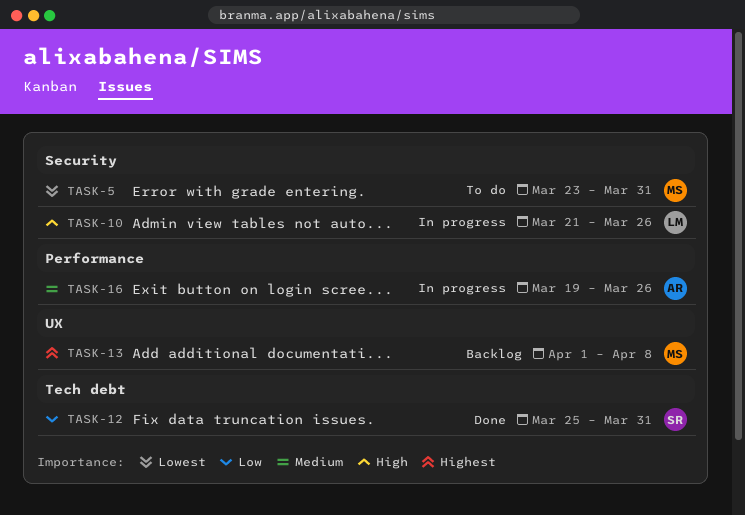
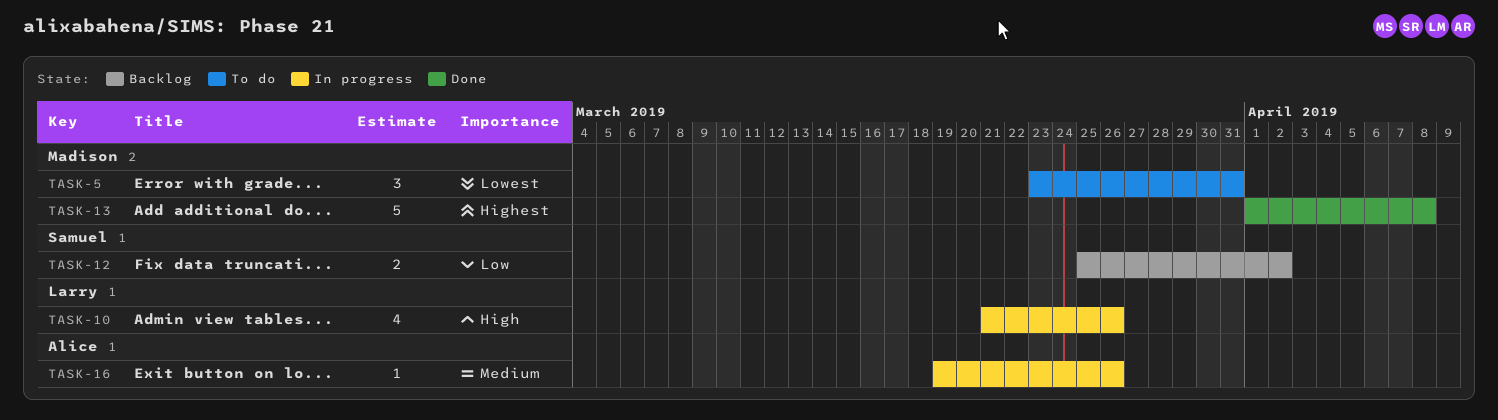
TASK-12, status: Done -> Backlog
TASK-12, due: Mar 31 -> Apr 2
TASK-13, status: Backlog -> Done

